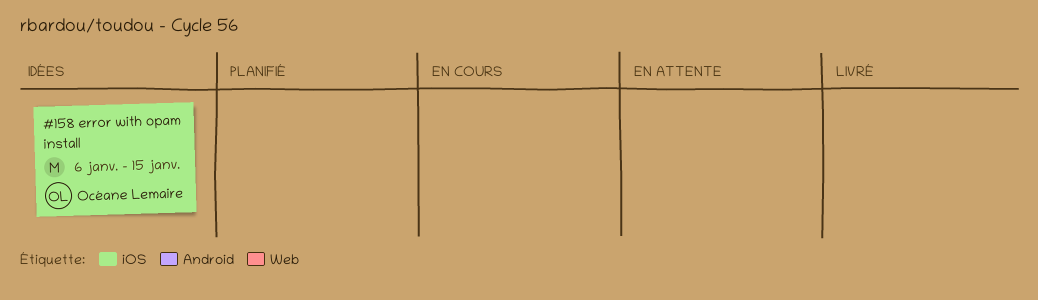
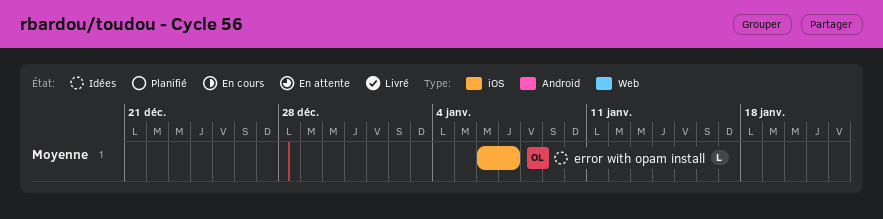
error with opam install, estimate: M -> L
error with opam install, due: Jan 15 -> Jan 7

